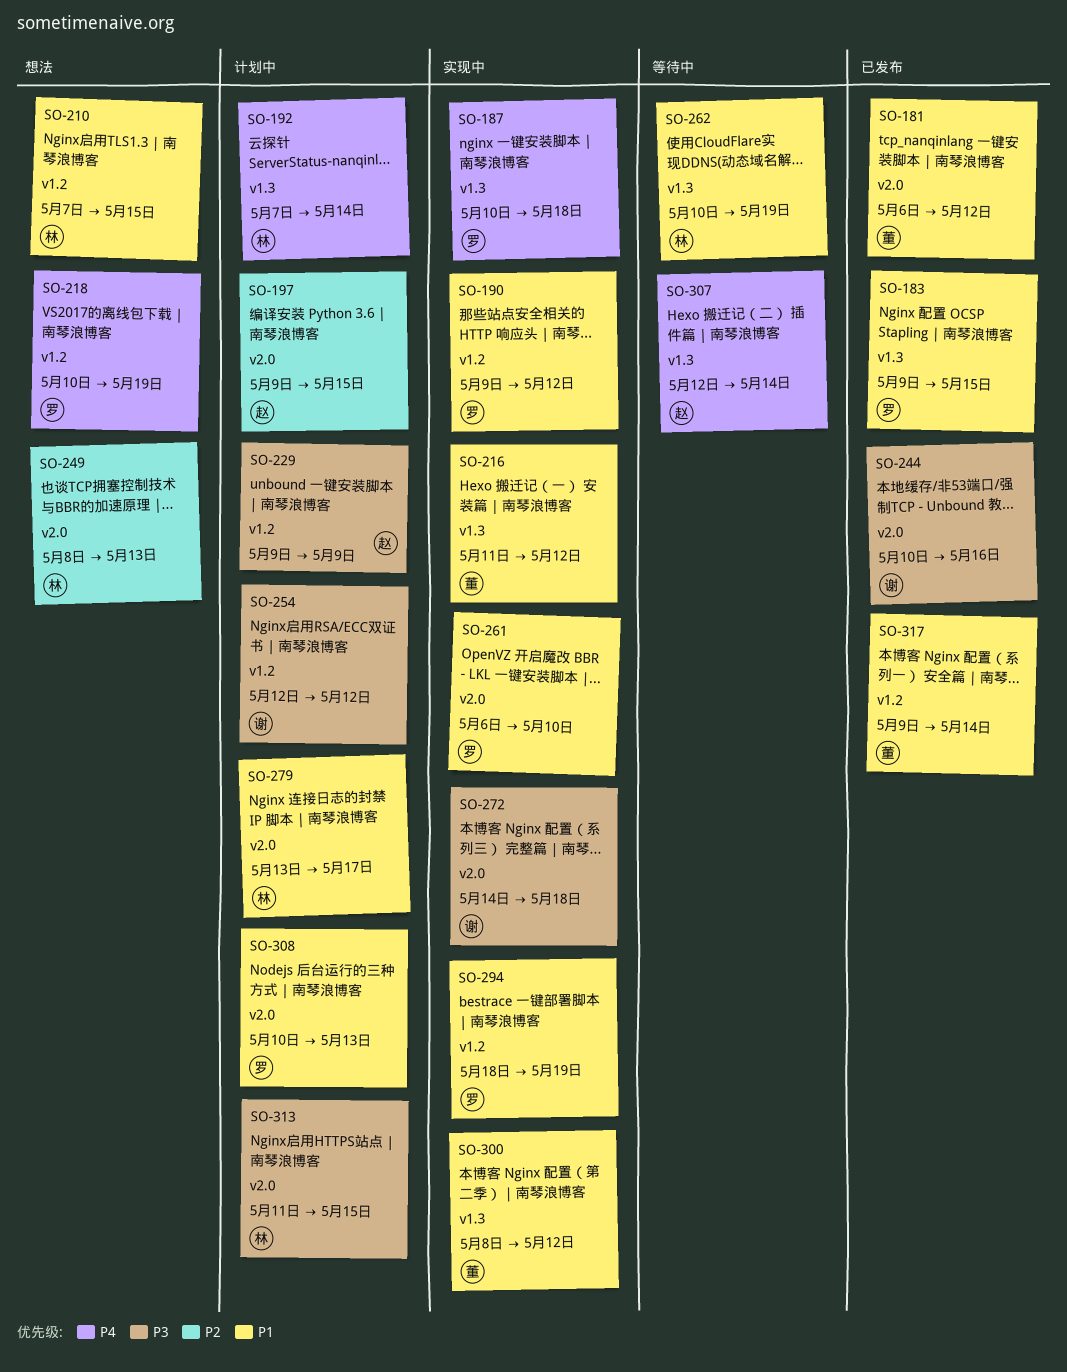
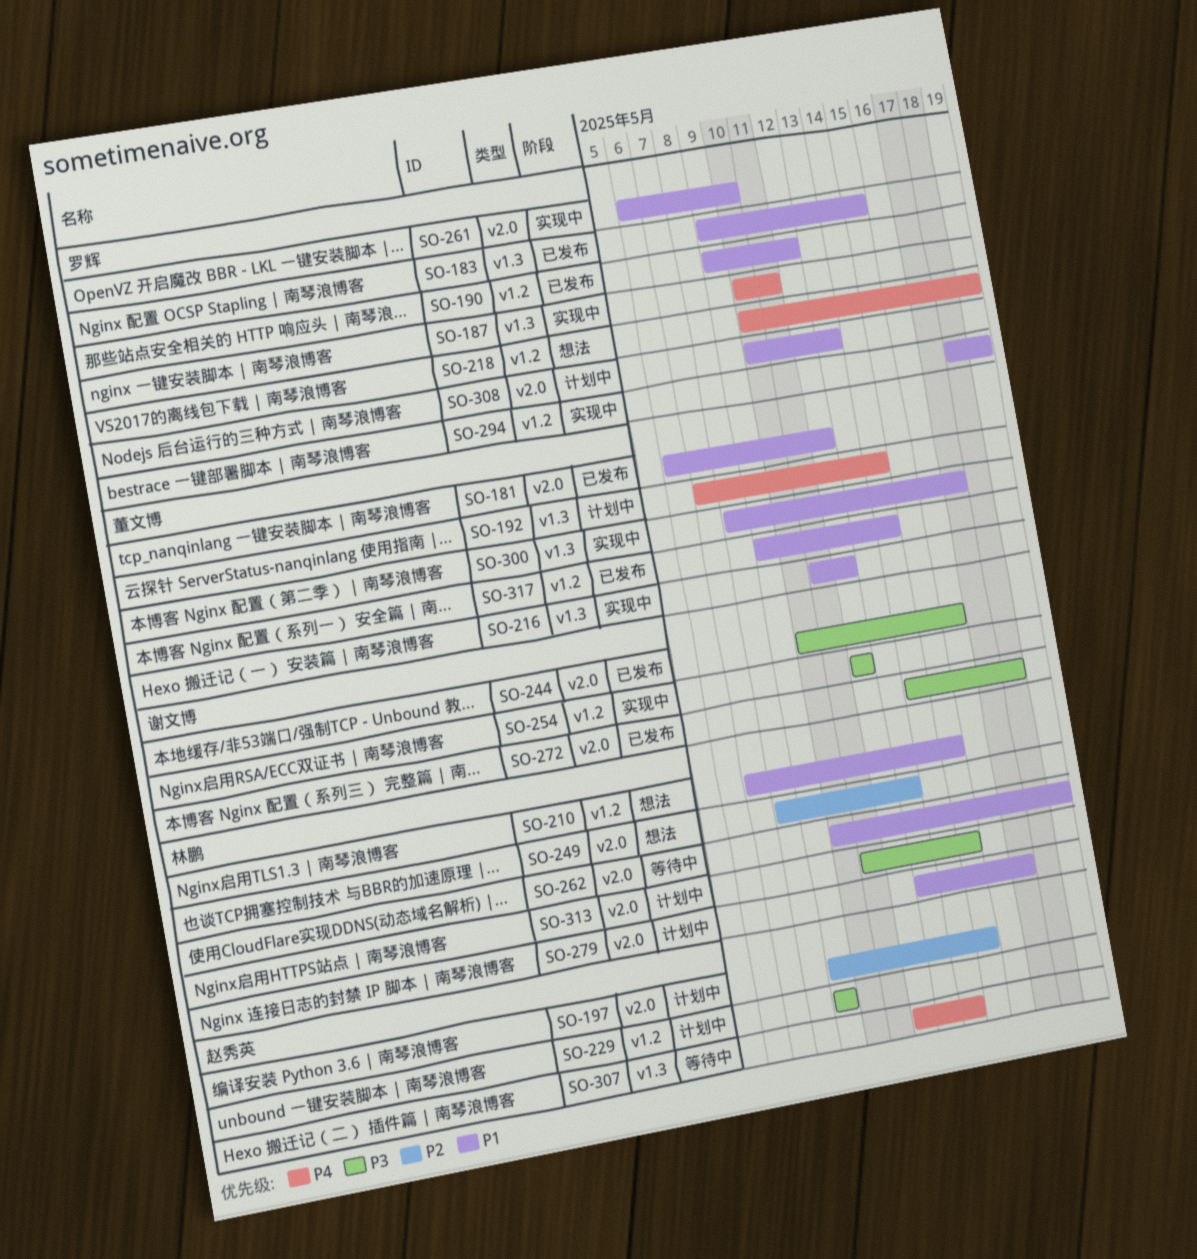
SO-187, due: May 18 -> May 11
SO-190, status: 实现中 -> 已发布
SO-192, owner: 林鹏 -> 董文博
SO-254, status: 计划中 -> 实现中
SO-262, label: v1.3 -> v2.0
SO-272, status: 实现中 -> 已发布
SO-300, due: May 12 -> May 17

